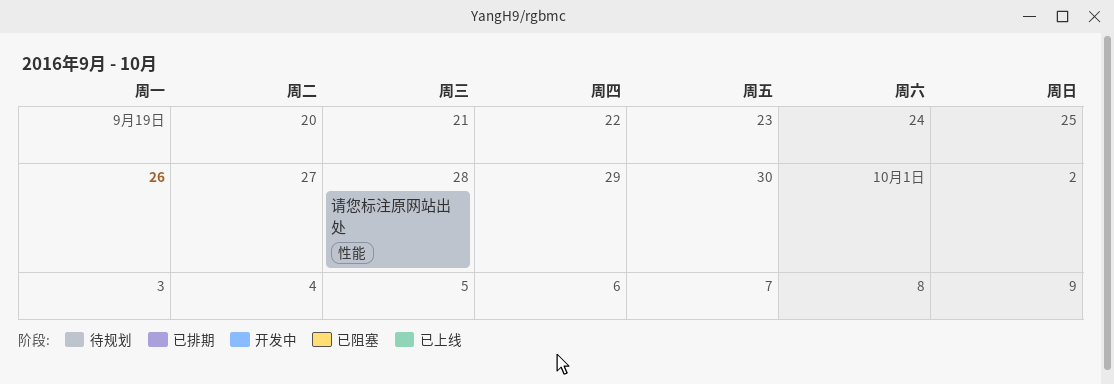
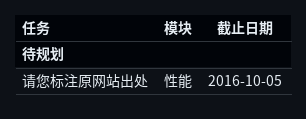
请您标注原网站出处, due: Sep 28 -> Oct 5

